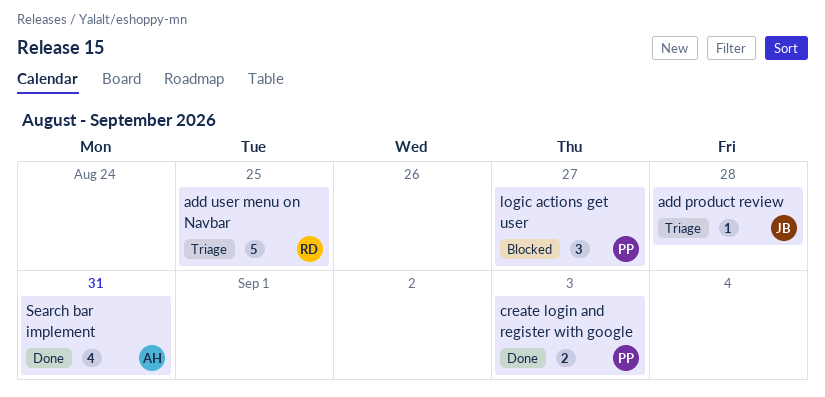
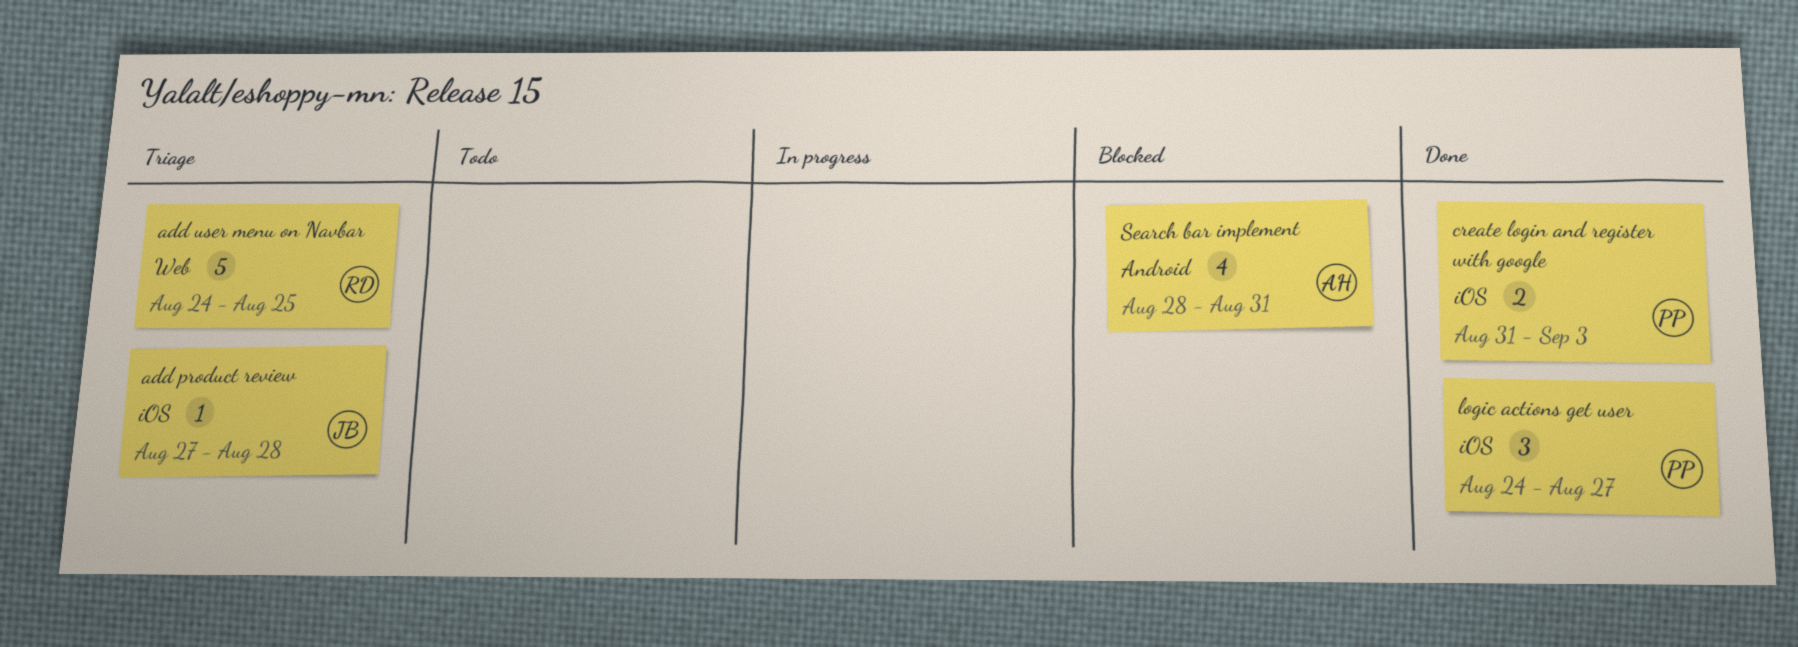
logic actions get user, status: Blocked -> Done
Search bar implement, status: Done -> Blocked

